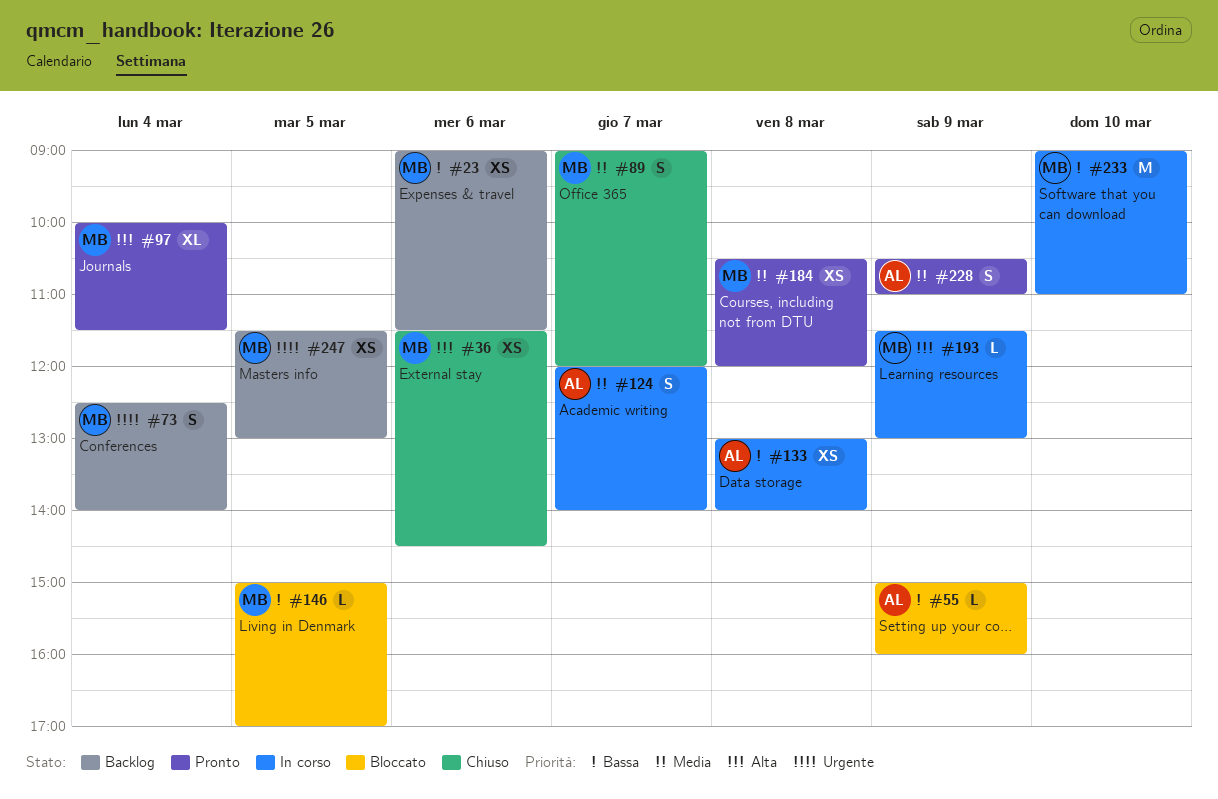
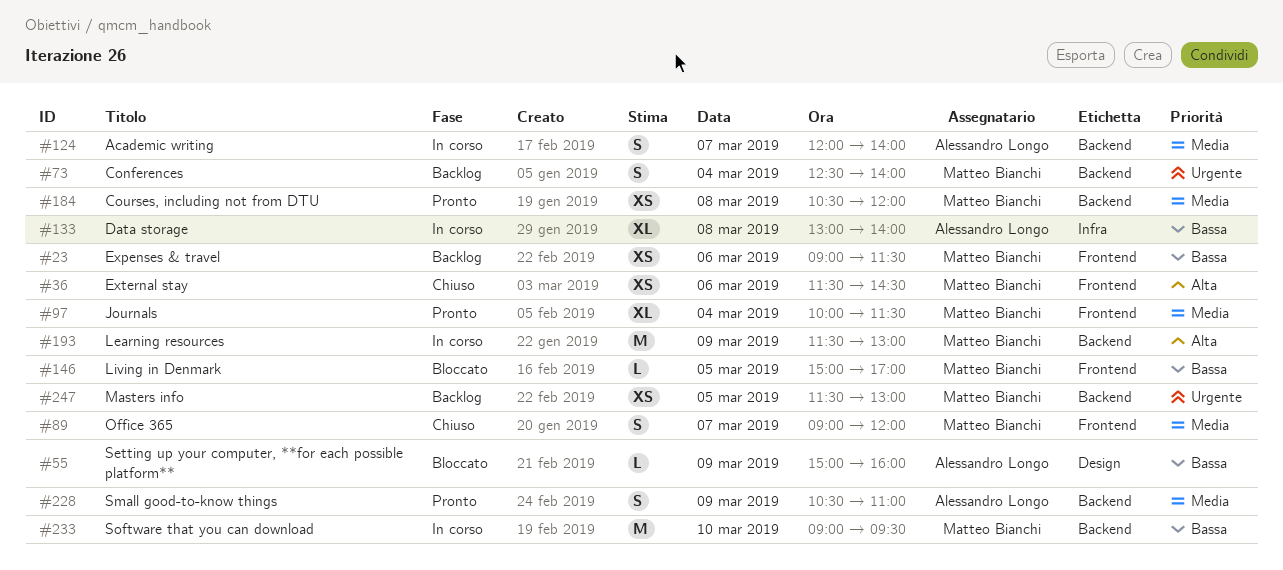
#97, priority: Alta -> Media
#133, estimate: XS -> XL
#193, estimate: L -> M
#233, ends: 11:00 -> 09:30

